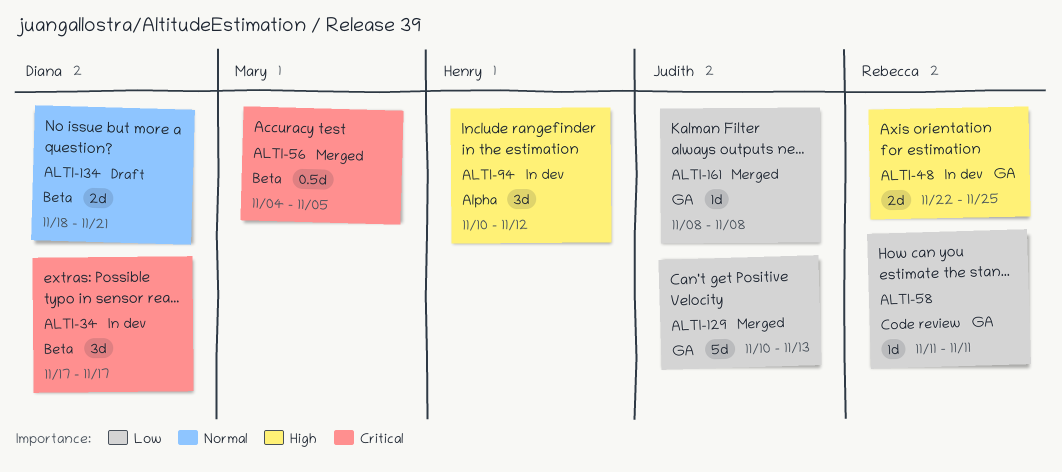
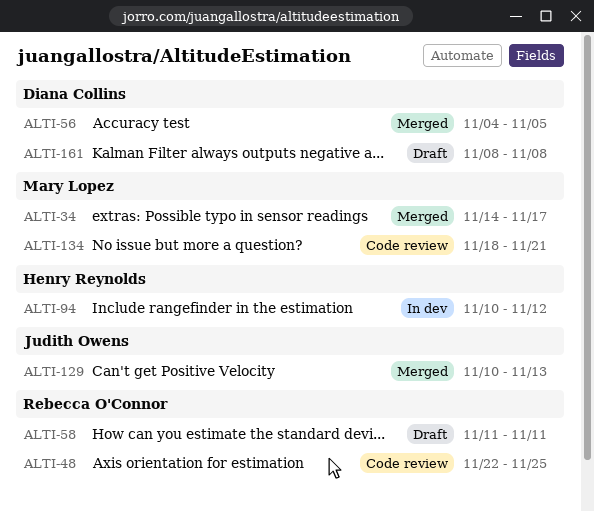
ALTI-34, status: In dev -> Merged
ALTI-34, owner: Diana Collins -> Mary Lopez
ALTI-34, start: Nov 17 -> Nov 14
ALTI-48, status: In dev -> Code review
ALTI-56, owner: Mary Lopez -> Diana Collins
ALTI-58, status: Code review -> Draft
ALTI-134, status: Draft -> Code review
ALTI-134, owner: Diana Collins -> Mary Lopez
ALTI-161, status: Merged -> Draft
ALTI-161, owner: Judith Owens -> Diana Collins

